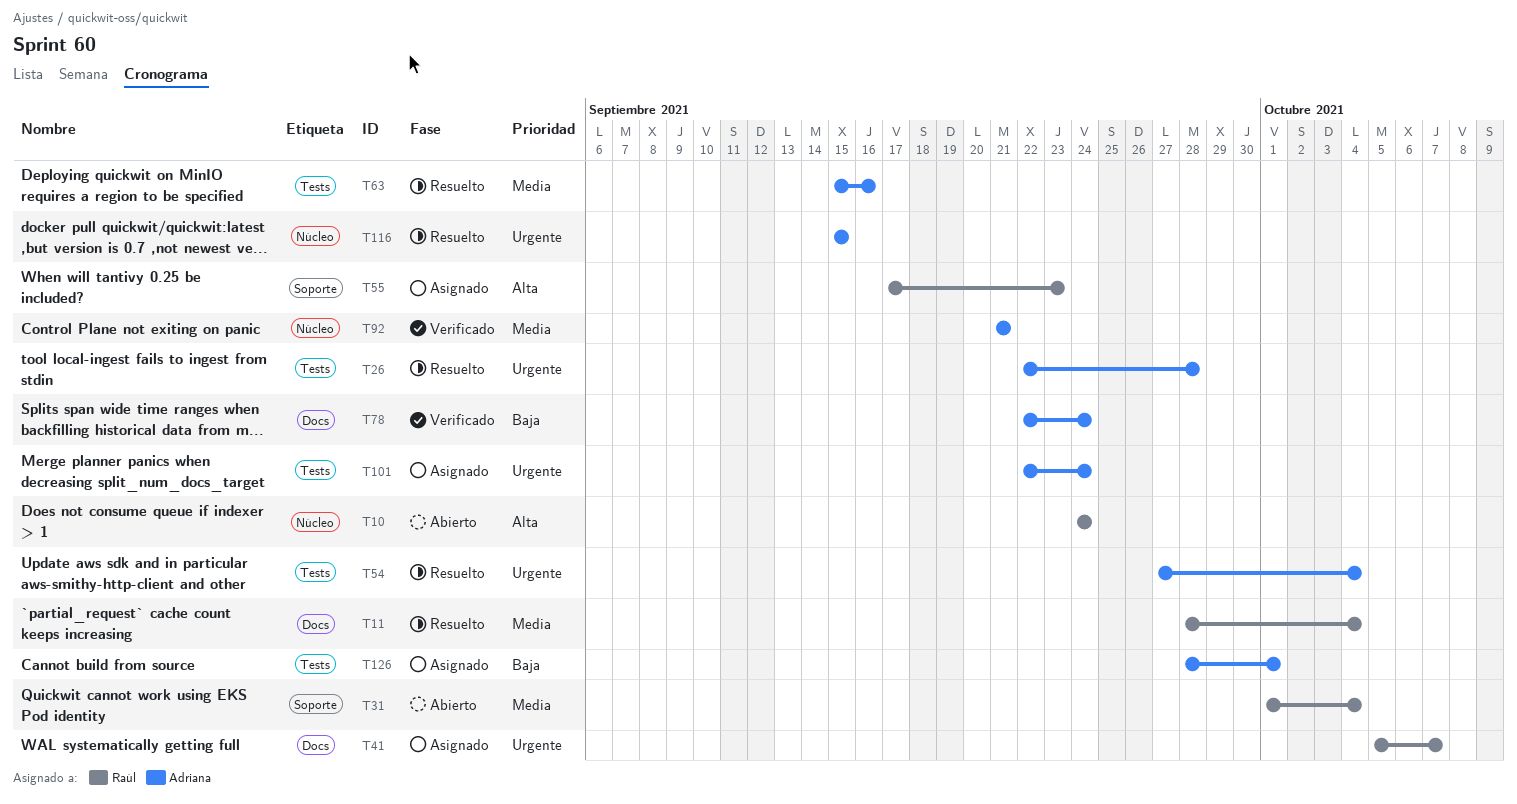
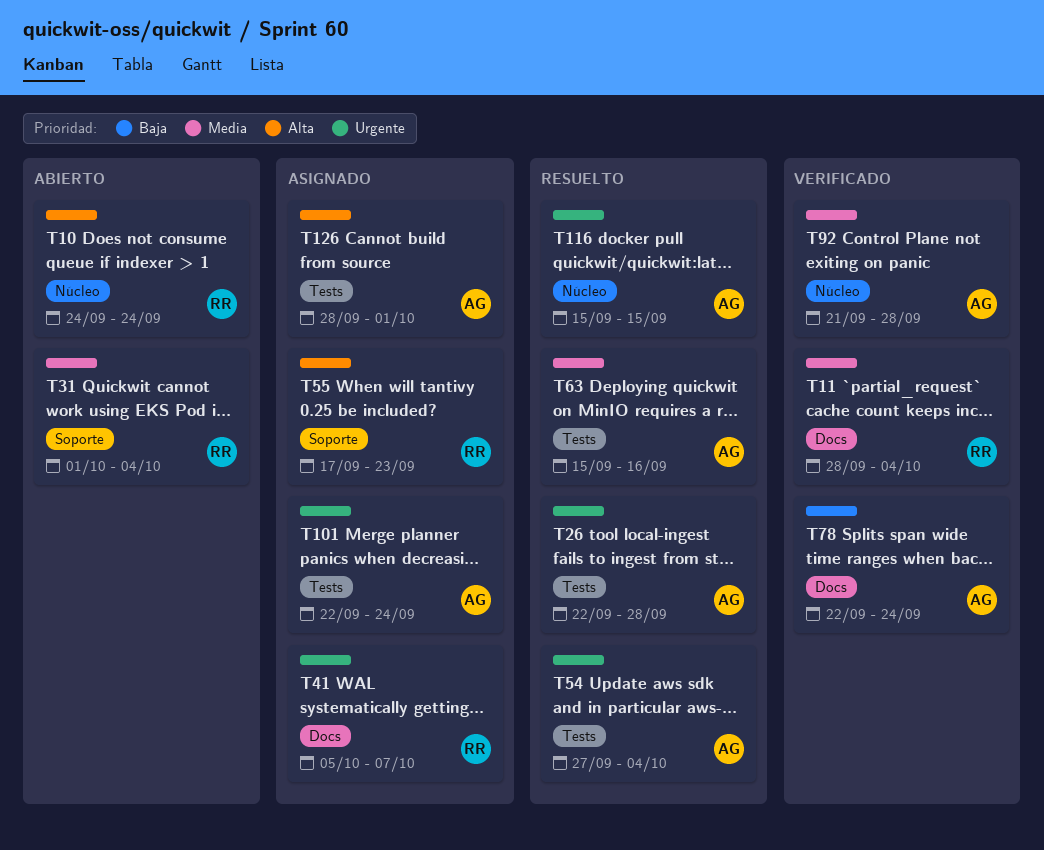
T11, status: Resuelto -> Verificado
T92, due: Sep 21 -> Sep 28
T126, priority: Baja -> Alta

